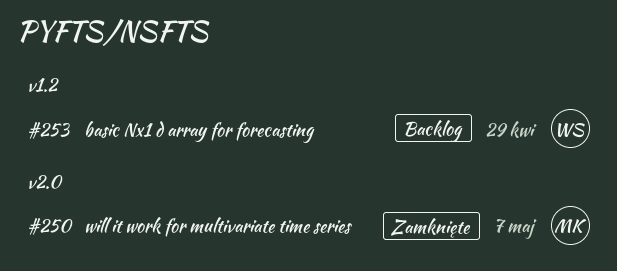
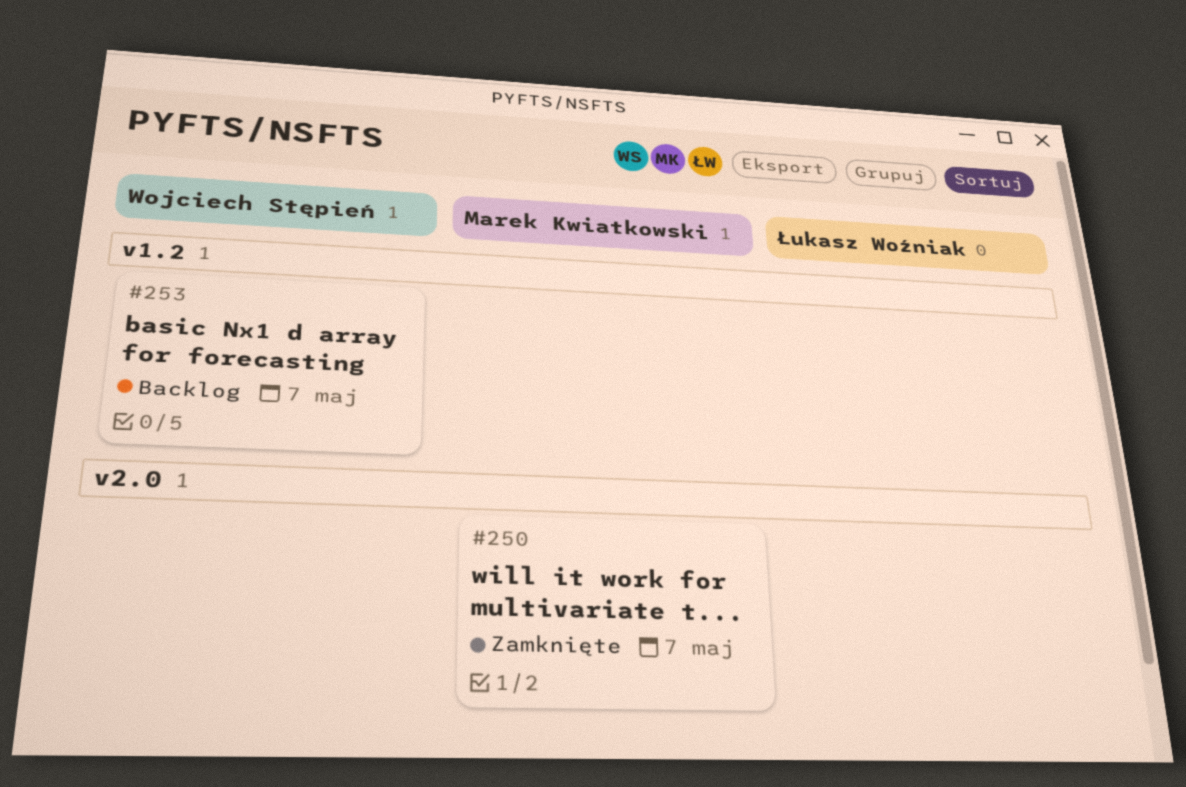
#253, due: Apr 29 -> May 7

